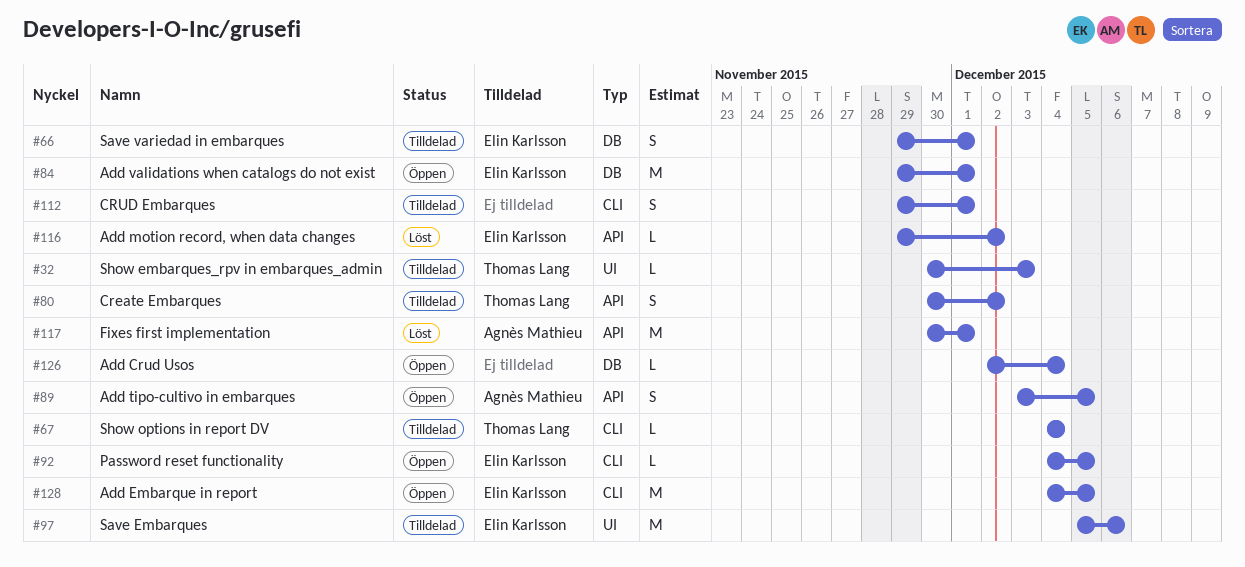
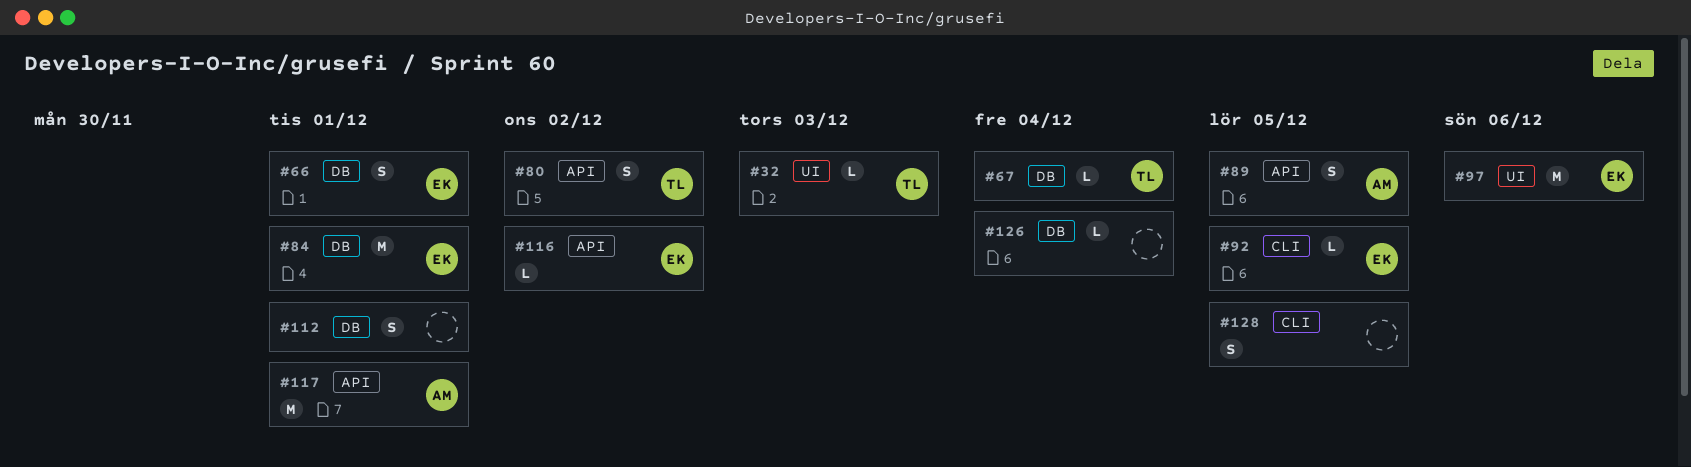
#67, label: CLI -> DB
#112, label: CLI -> DB
#128, owner: Elin Karlsson -> none
#128, estimate: M -> S

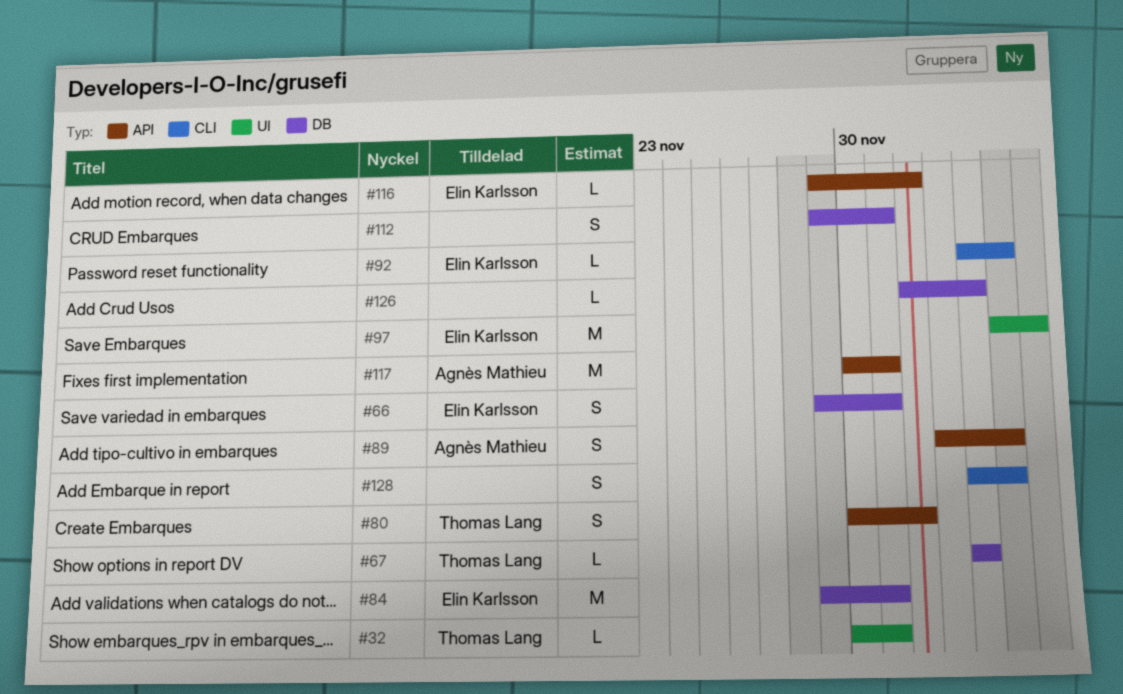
#32, due: Dec 3 -> Dec 1

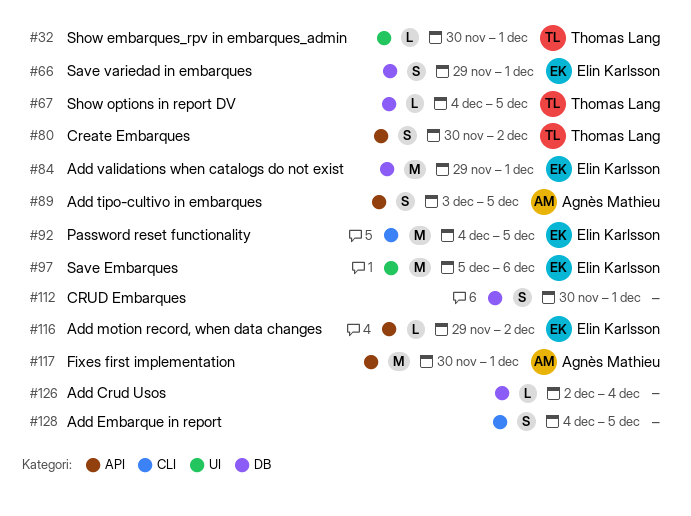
#67, due: Dec 4 -> Dec 5
#92, estimate: L -> M
#112, start: Nov 29 -> Nov 30

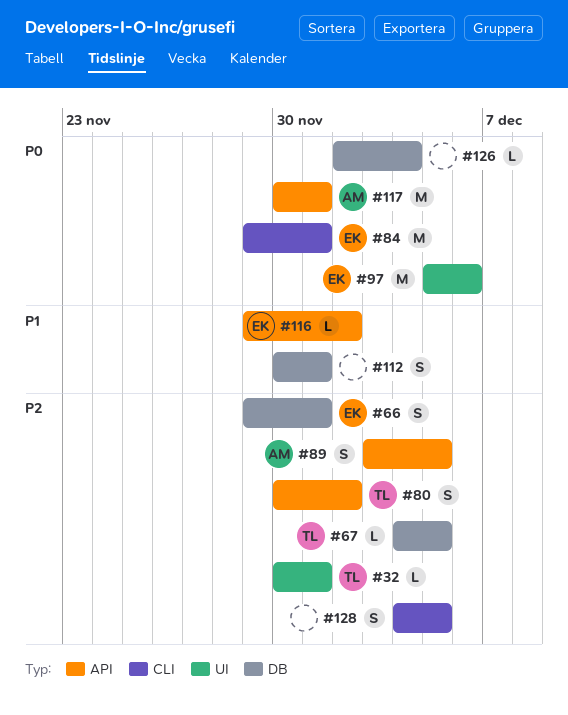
#84, label: DB -> CLI
#92: present -> none

